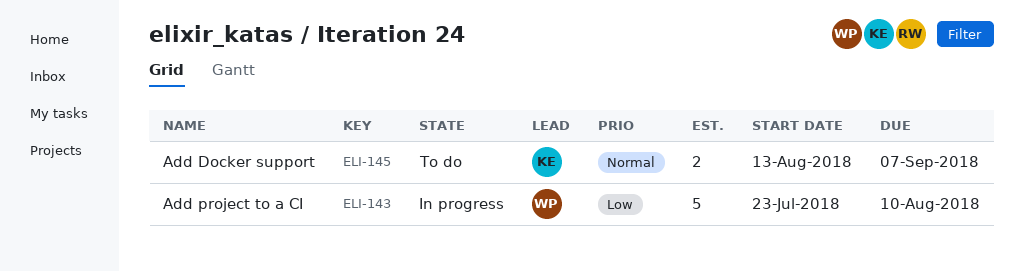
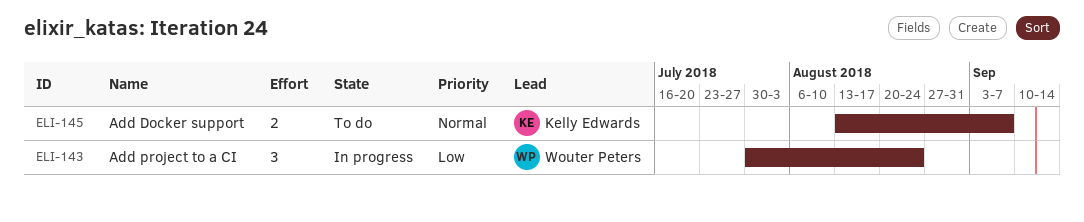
ELI-143, estimate: 5 -> 3
ELI-143, start: Jul 23 -> Jul 30
ELI-143, due: Aug 10 -> Aug 24

